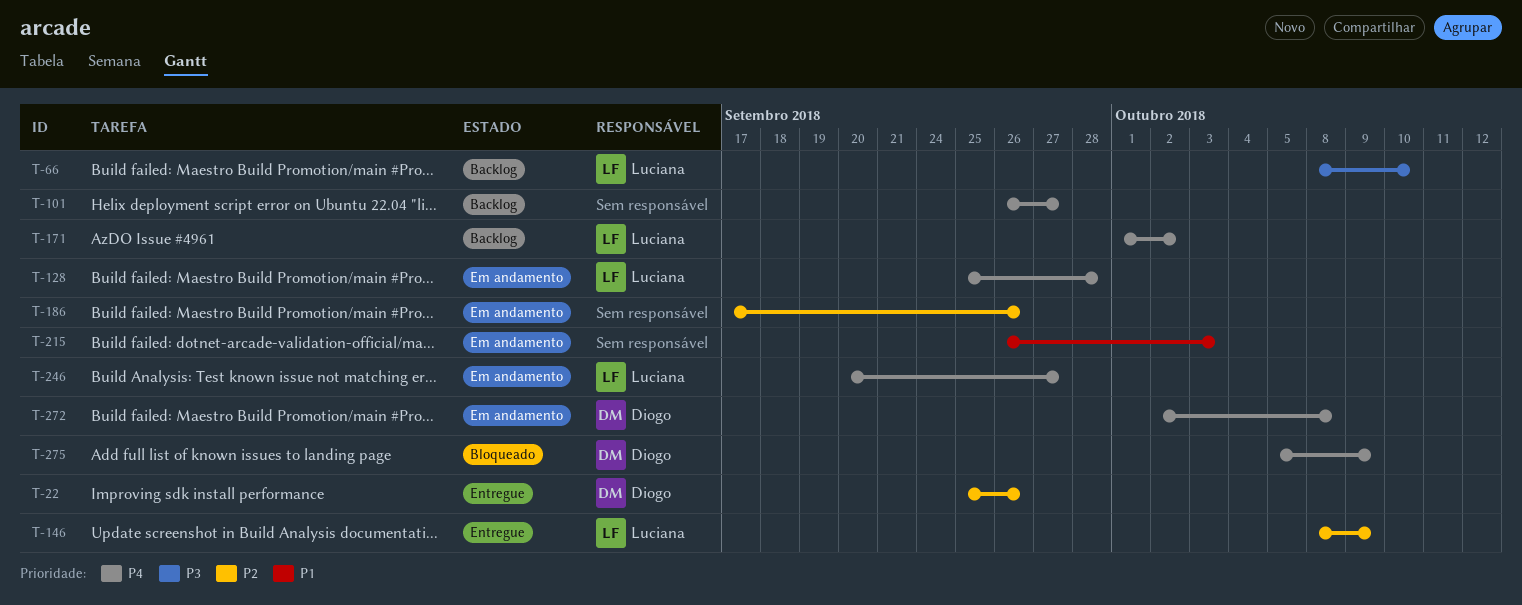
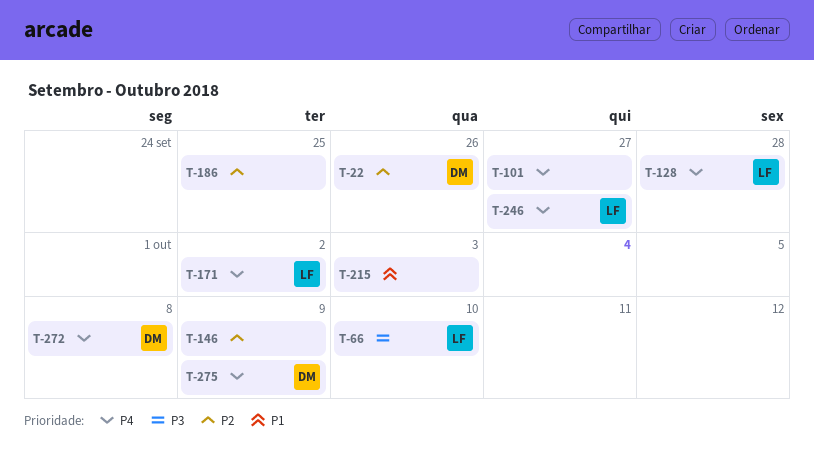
T-146, owner: Luciana -> none
T-186, due: Sep 26 -> Sep 25

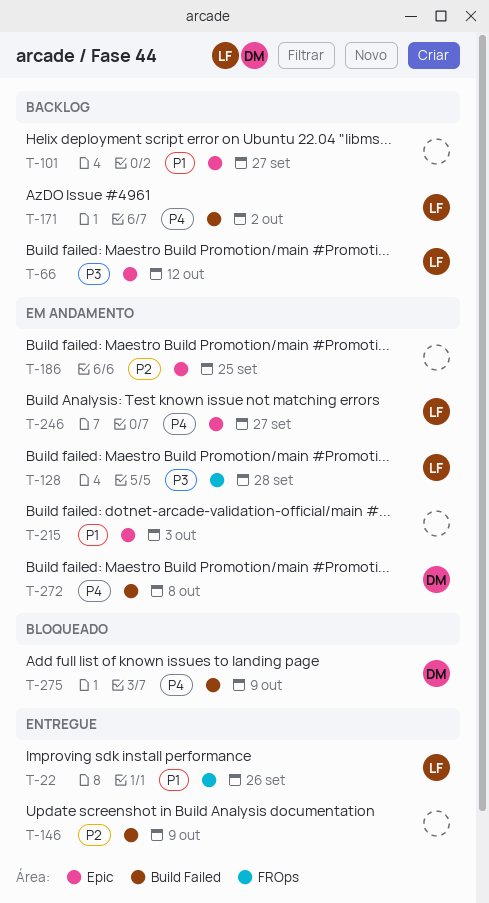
T-22, owner: DM -> LF
T-22, priority: P2 -> P1
T-66, due: Oct 10 -> Oct 12
T-101, priority: P4 -> P1
T-128, priority: P4 -> P3

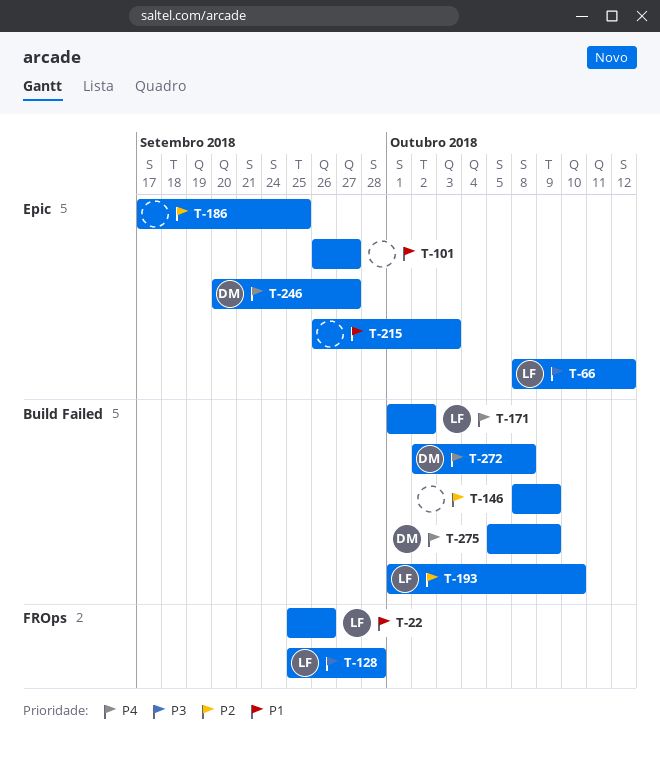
T-193: none -> present
T-246, owner: LF -> DM

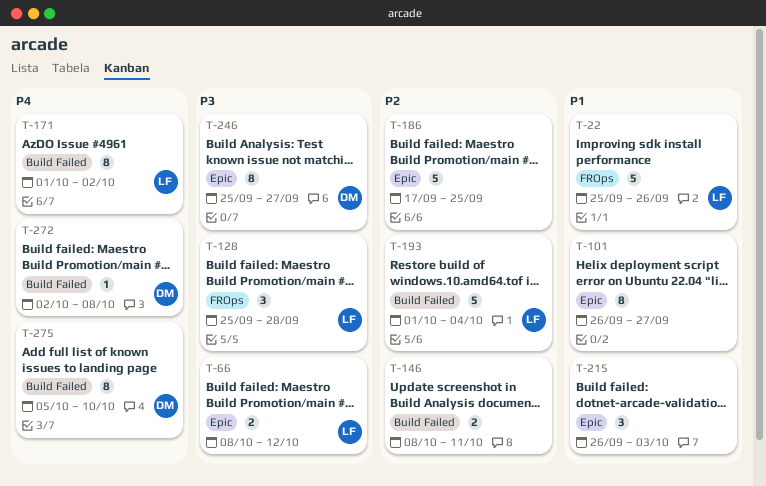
T-146, due: Oct 9 -> Oct 11
T-193, due: Oct 10 -> Oct 4
T-246, priority: P4 -> P3
T-246, start: Sep 20 -> Sep 25
T-275, due: Oct 9 -> Oct 10

